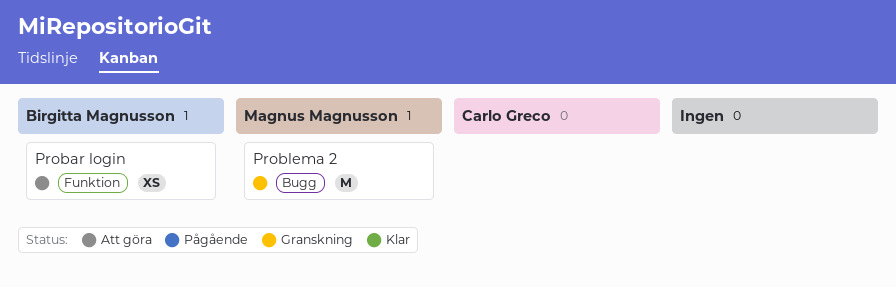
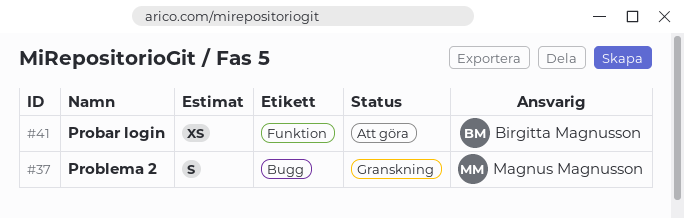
Problema 2, estimate: M -> S

